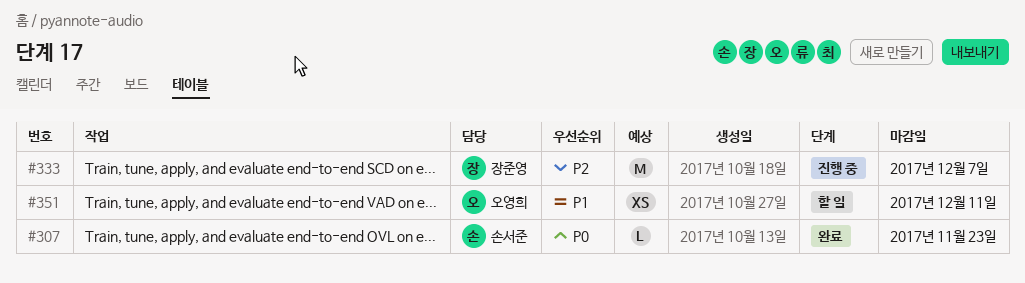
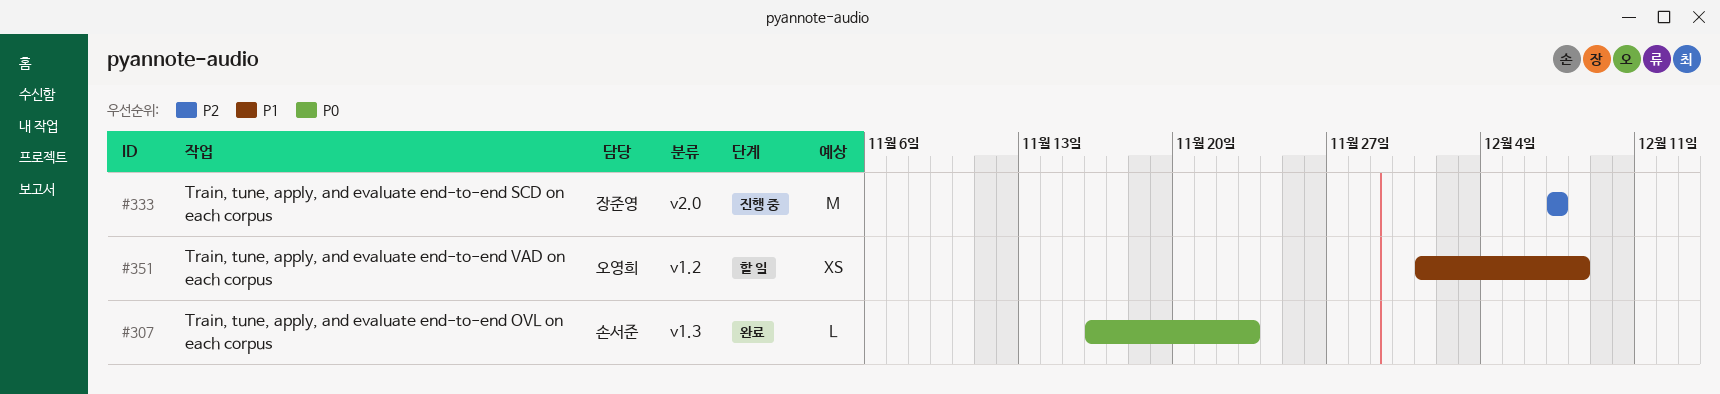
#351, due: Dec 11 -> Dec 8

